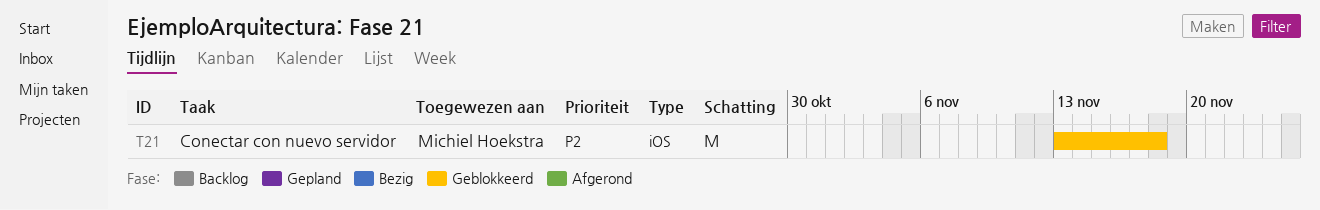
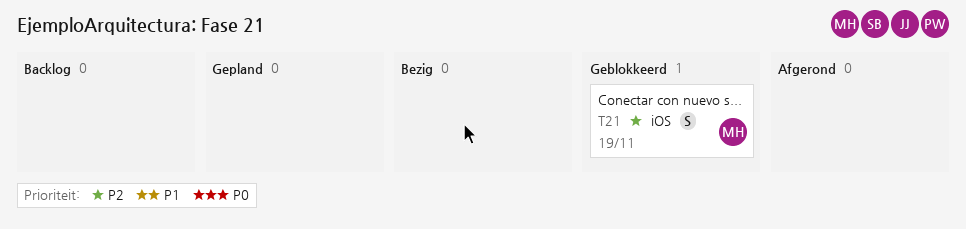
T21, estimate: M -> S
T21, due: Nov 18 -> Nov 19

